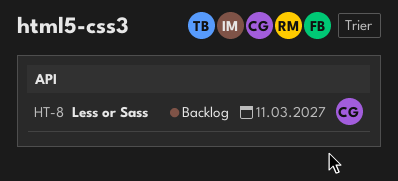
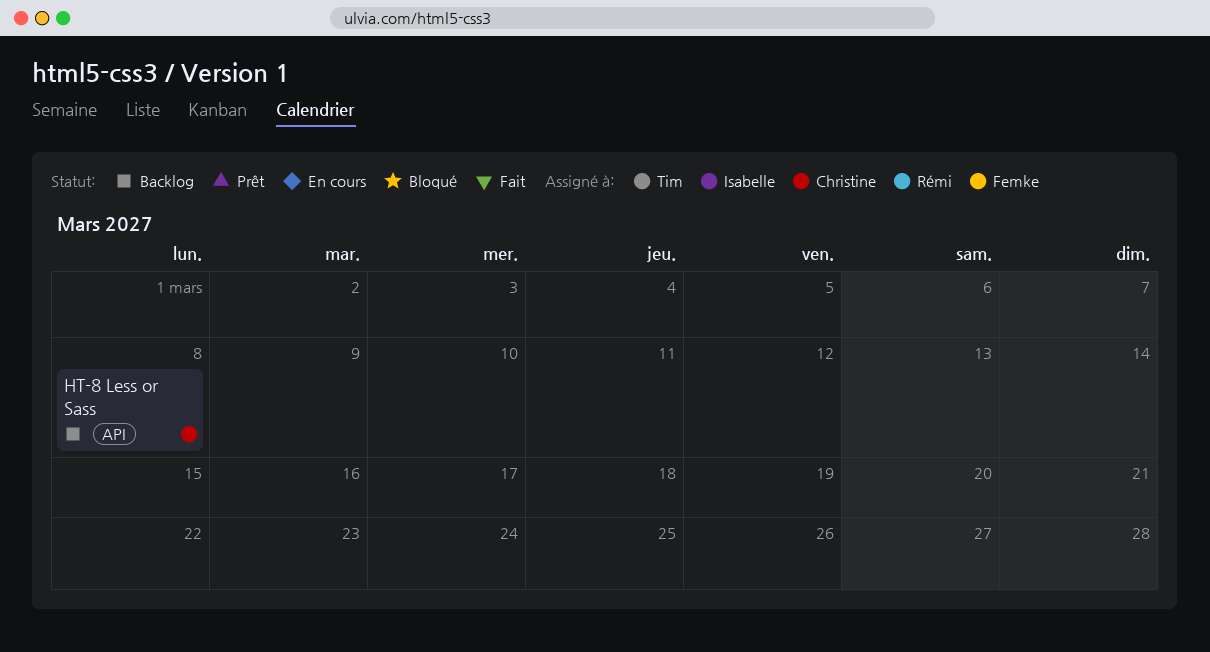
HT-8, due: Mar 11 -> Mar 8

